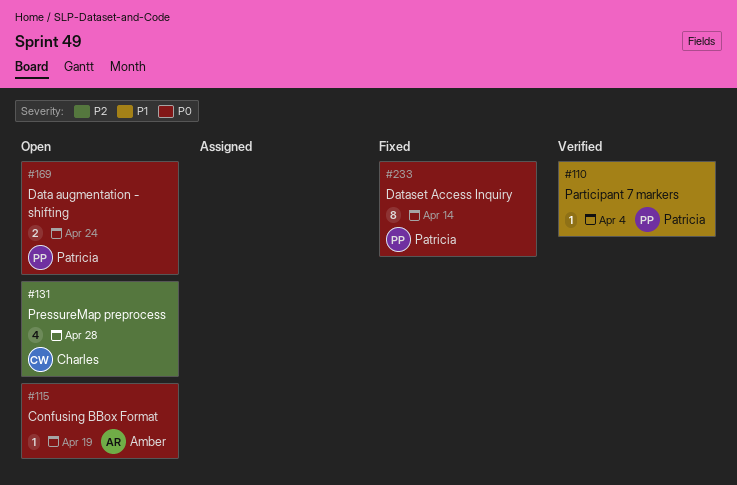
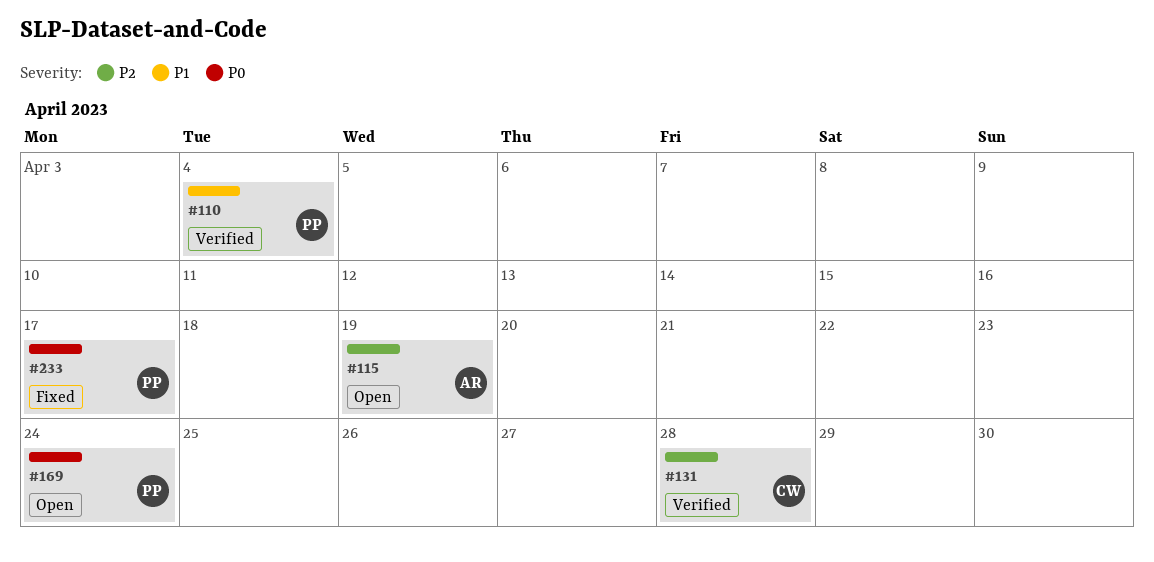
#115, priority: P0 -> P2
#131, status: Open -> Verified
#233, due: Apr 14 -> Apr 17

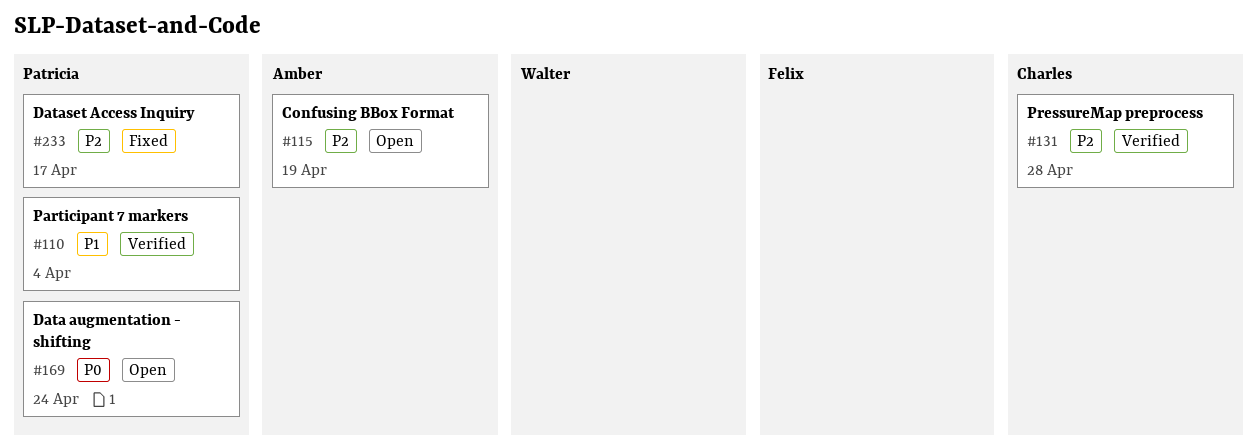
#233, priority: P0 -> P2

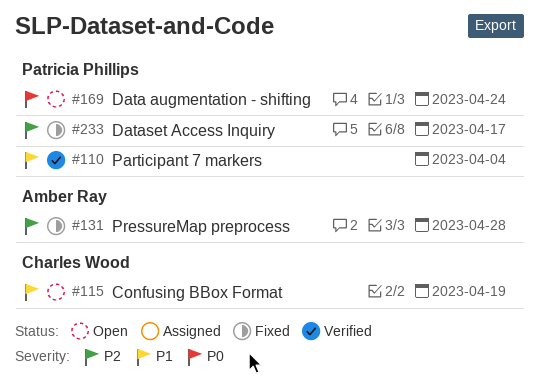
#115, owner: Amber Ray -> Charles Wood
#115, priority: P2 -> P1
#131, status: Verified -> Fixed
#131, owner: Charles Wood -> Amber Ray

